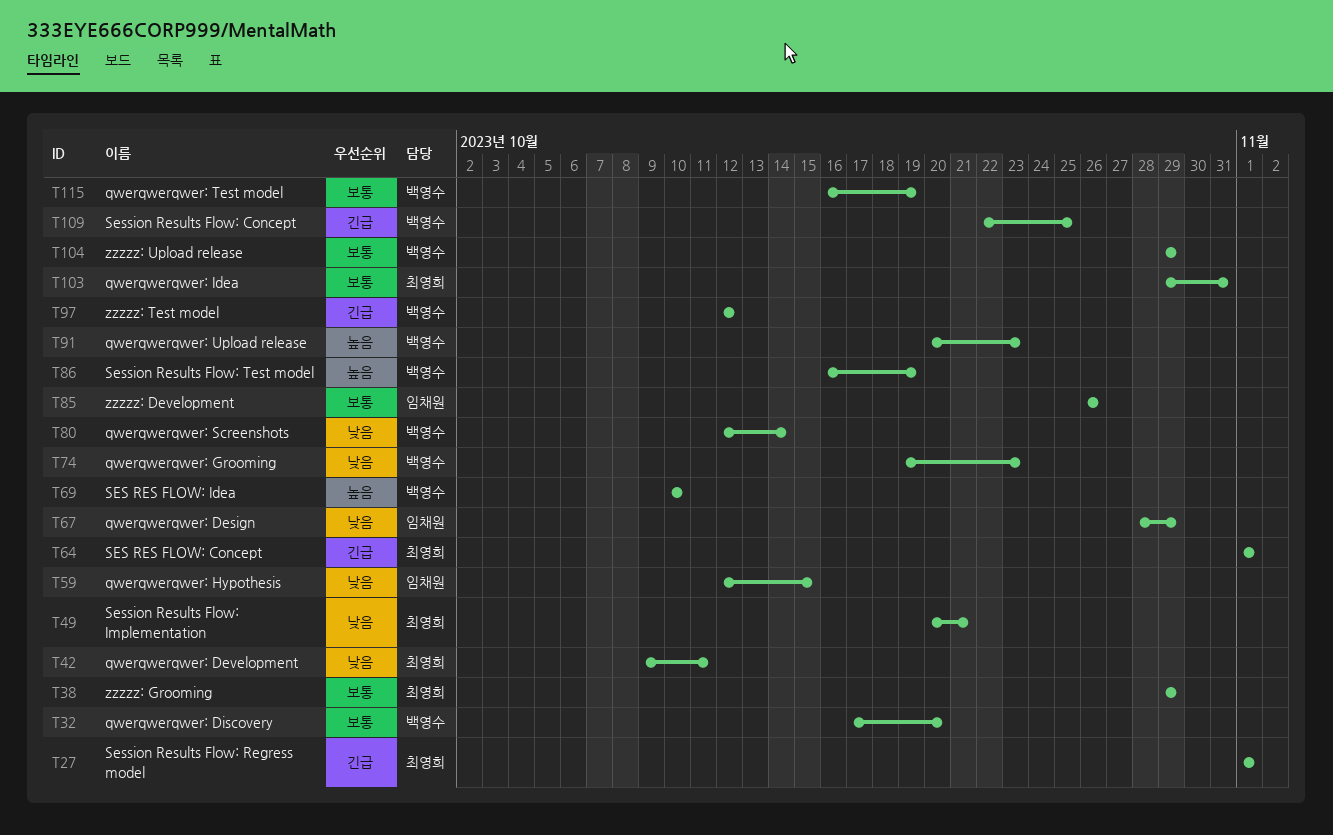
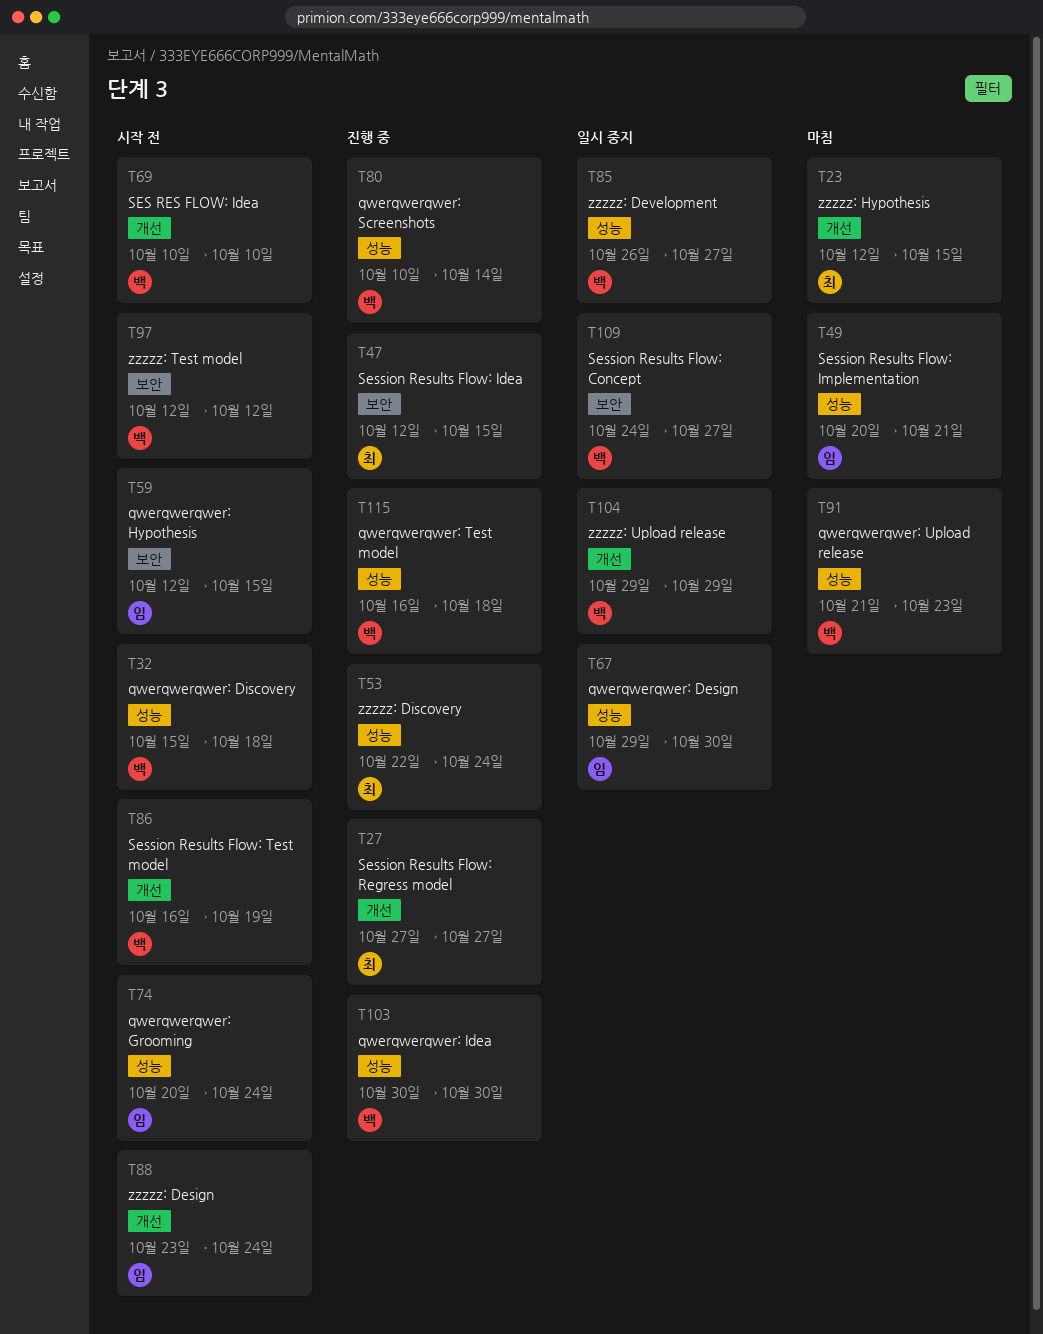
T23: none -> present
T27, start: Nov 1 -> Oct 27
T27, due: Nov 1 -> Oct 27
T32, start: Oct 17 -> Oct 15
T32, due: Oct 20 -> Oct 18
T38: present -> none
T42: present -> none
T47: none -> present
T49, owner: 최영희 -> 임채원
T53: none -> present
T64: present -> none
T67, start: Oct 28 -> Oct 29
T67, due: Oct 29 -> Oct 30
T74, owner: 백영수 -> 임채원
T74, start: Oct 19 -> Oct 20
T74, due: Oct 23 -> Oct 24
T80, start: Oct 12 -> Oct 10
T85, owner: 임채원 -> 백영수
T85, due: Oct 26 -> Oct 27
T88: none -> present
T91, start: Oct 20 -> Oct 21
T103, owner: 최영희 -> 백영수
T103, start: Oct 29 -> Oct 30
T103, due: Oct 31 -> Oct 30
T109, start: Oct 22 -> Oct 24
T109, due: Oct 25 -> Oct 27
T115, due: Oct 19 -> Oct 18

